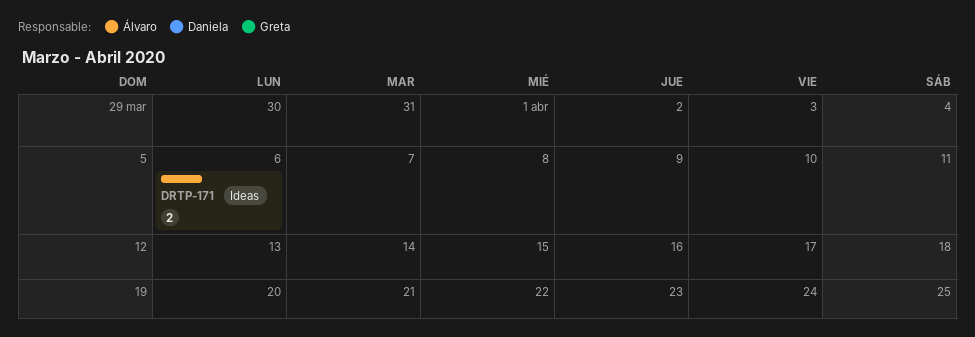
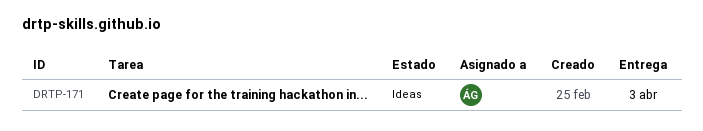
DRTP-171, due: Apr 6 -> Apr 3

